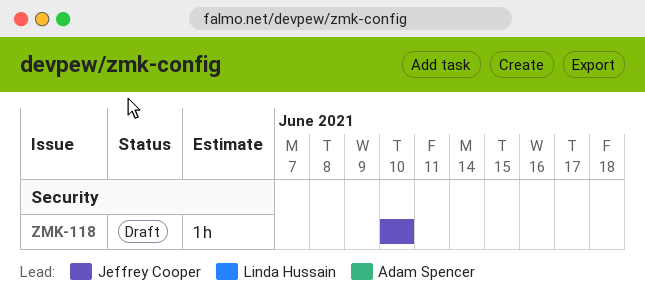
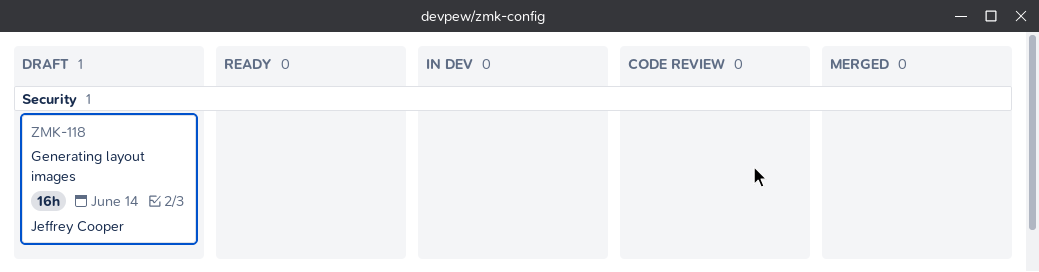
ZMK-118, estimate: 1h -> 16h
ZMK-118, due: Jun 10 -> Jun 14

